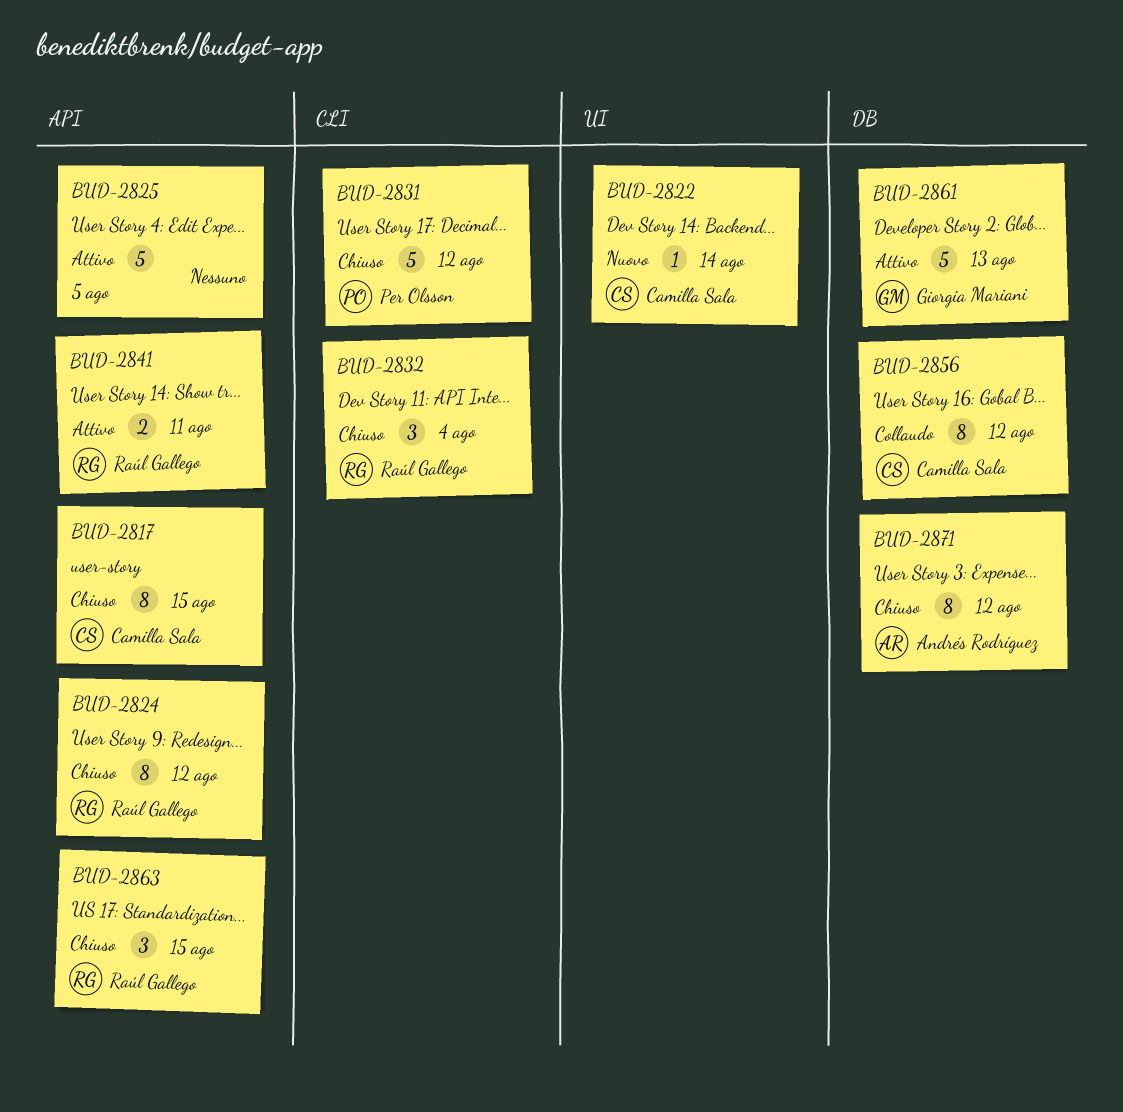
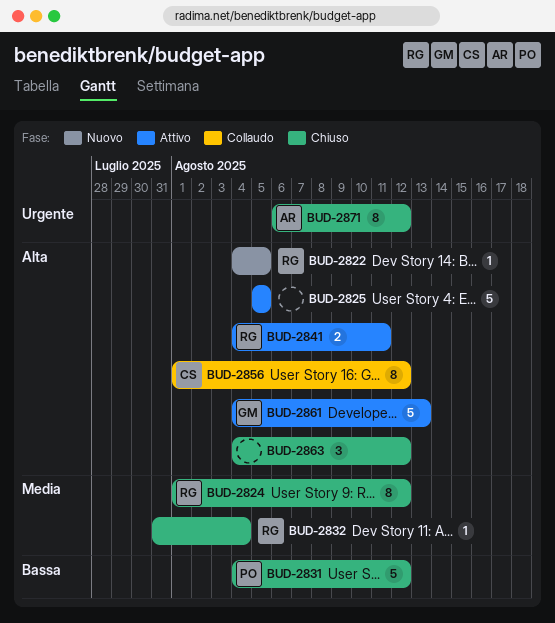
BUD-2817: present -> none
BUD-2822, owner: Camilla Sala -> Raúl Gallego
BUD-2822, due: Aug 14 -> Aug 5
BUD-2832, estimate: 3 -> 1
BUD-2863, owner: Raúl Gallego -> none
BUD-2863, due: Aug 15 -> Aug 12

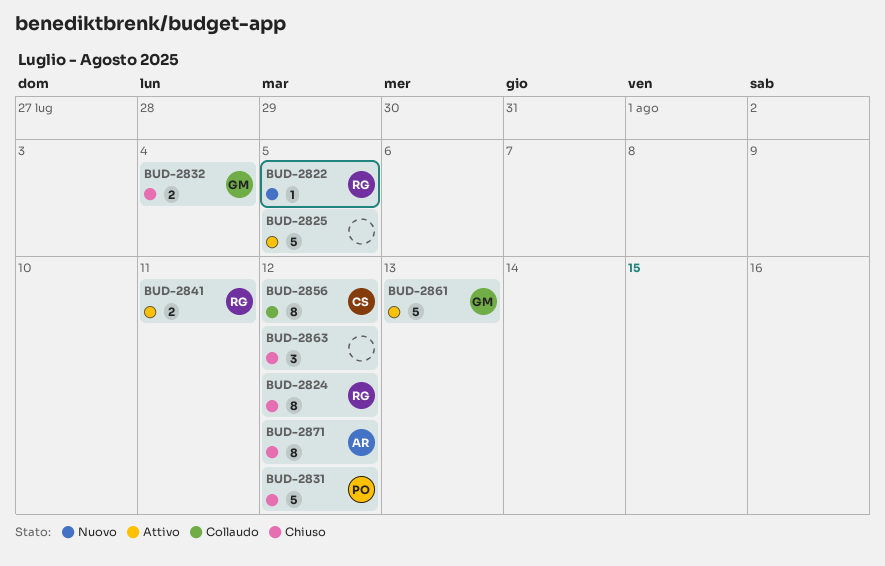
BUD-2832, owner: RG -> GM
BUD-2832, estimate: 1 -> 2

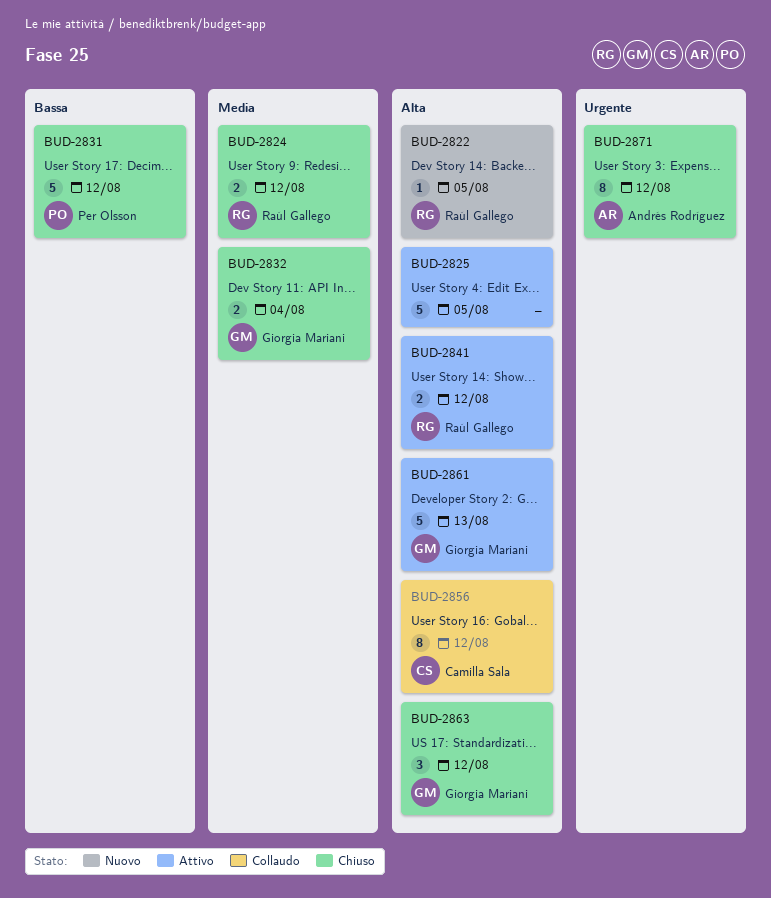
BUD-2824, estimate: 8 -> 2
BUD-2841, due: Aug 11 -> Aug 12
BUD-2863, owner: none -> Giorgia Mariani

